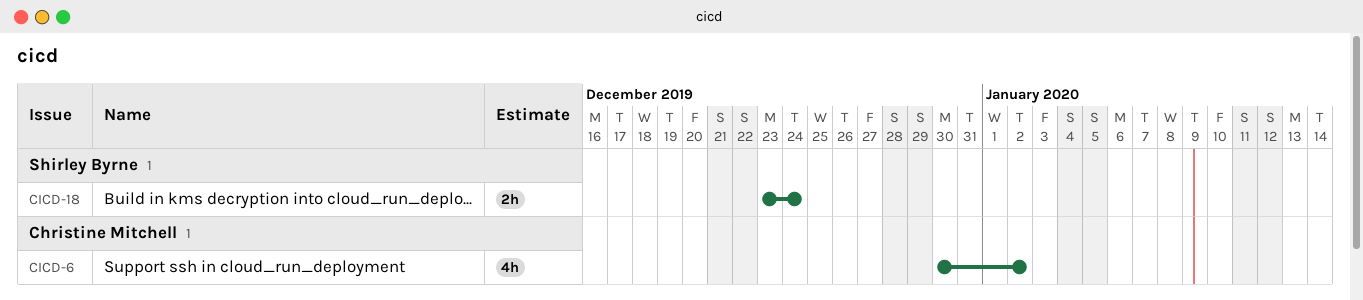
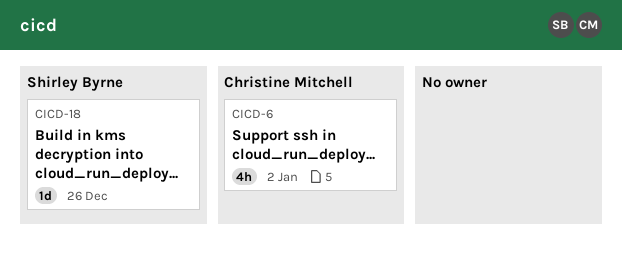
CICD-18, estimate: 2h -> 1d
CICD-18, due: Dec 24 -> Dec 26

